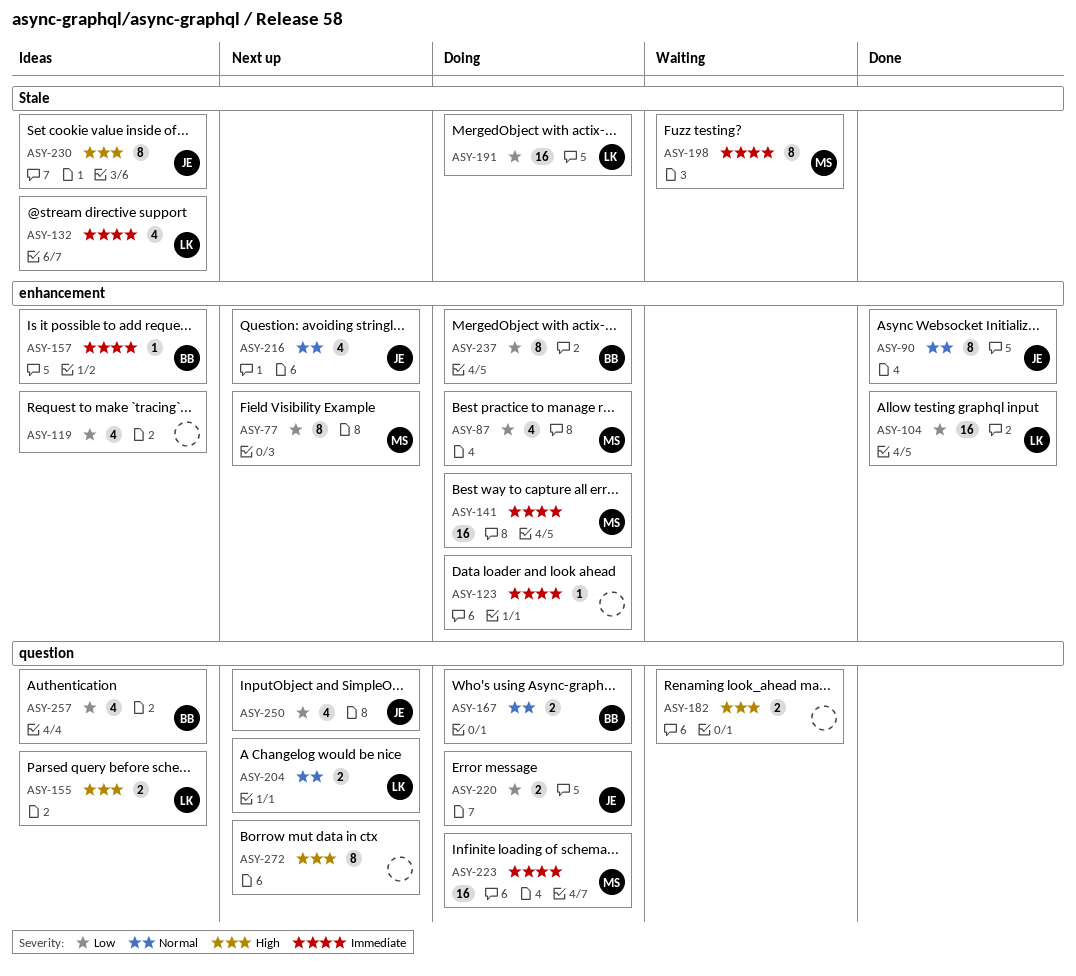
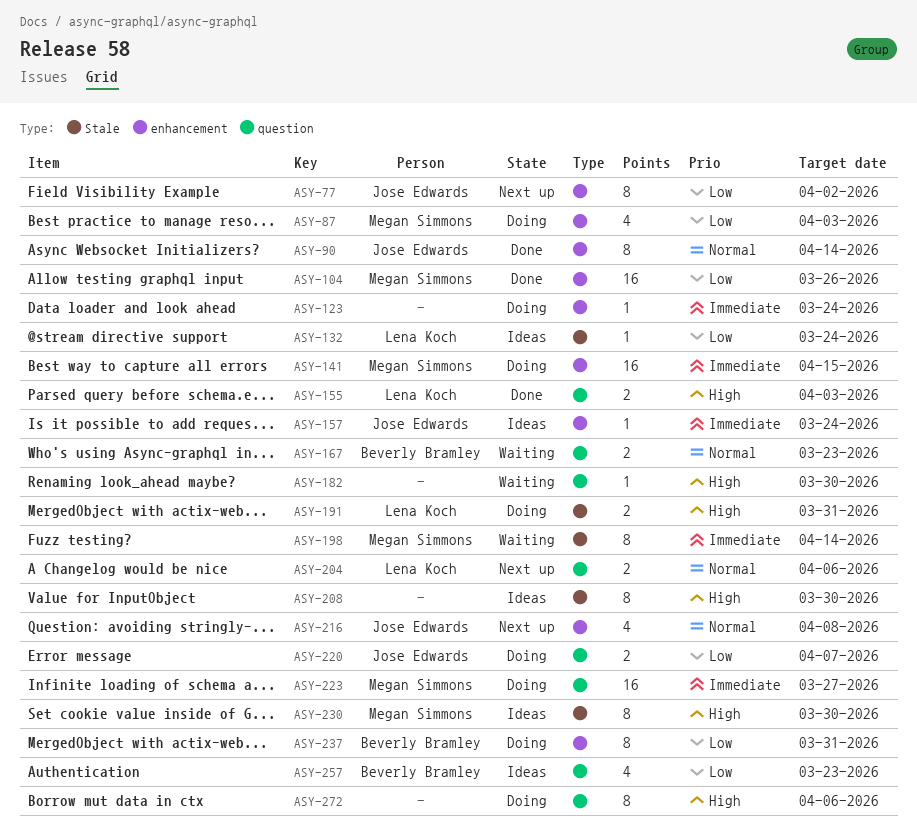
ASY-77, owner: Megan Simmons -> Jose Edwards
ASY-104, owner: Lena Koch -> Megan Simmons
ASY-119: present -> none
ASY-132, priority: Immediate -> Low
ASY-132, estimate: 4 -> 1
ASY-155, status: Ideas -> Done
ASY-157, owner: Beverly Bramley -> Jose Edwards
ASY-167, status: Doing -> Waiting
ASY-182, estimate: 2 -> 1
ASY-191, priority: Low -> High
ASY-191, estimate: 16 -> 2
ASY-208: none -> present
ASY-230, owner: Jose Edwards -> Megan Simmons
ASY-250: present -> none
ASY-272, status: Next up -> Doing

